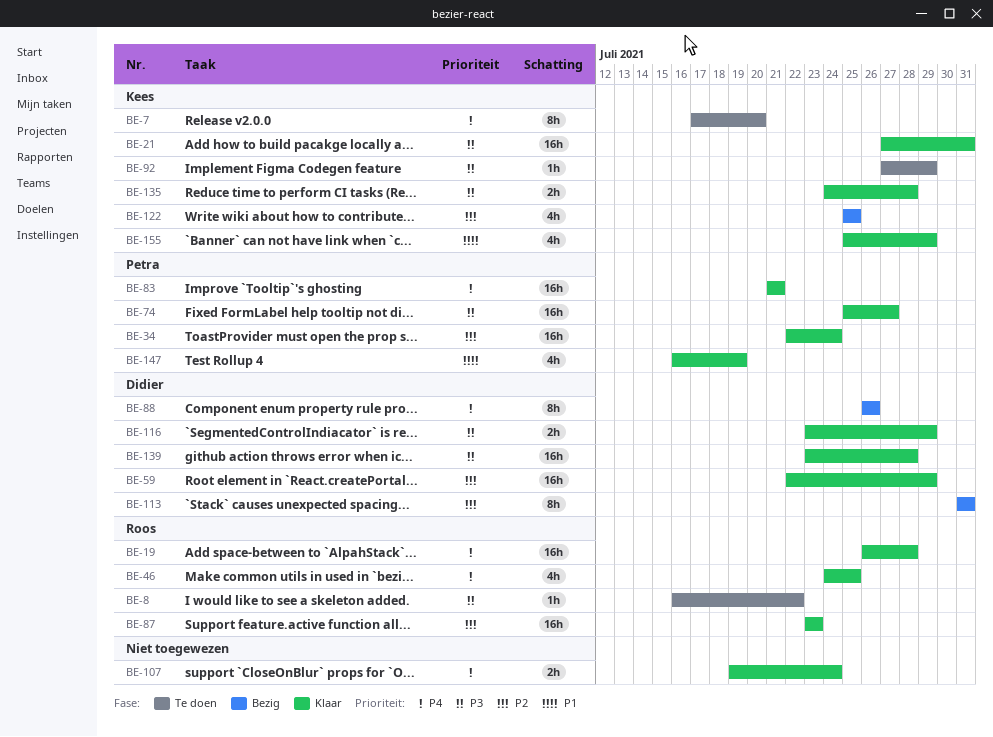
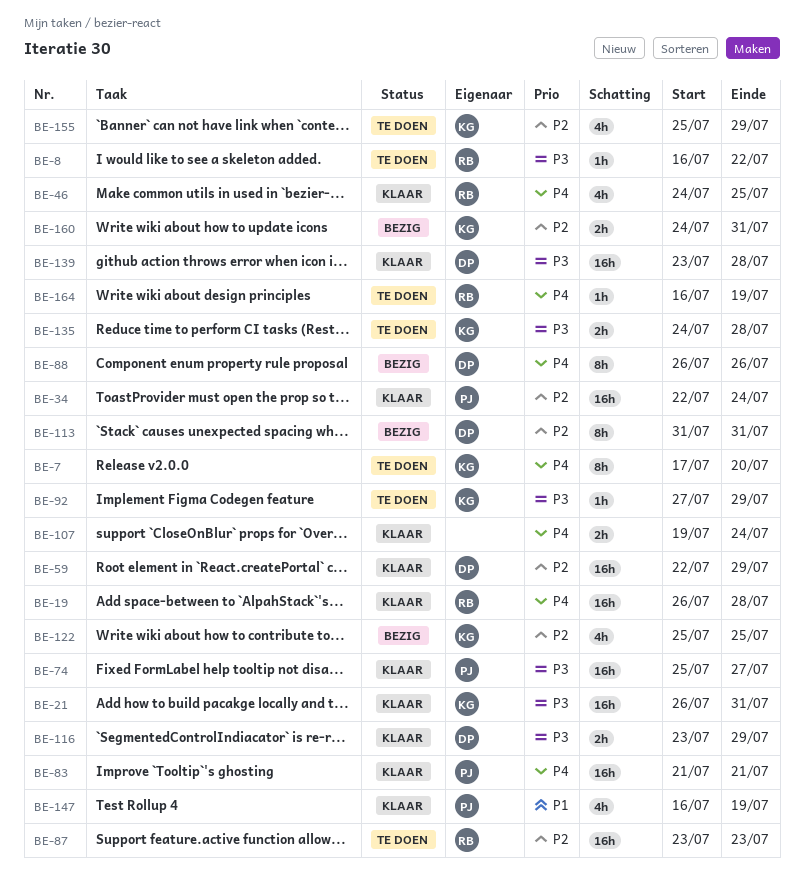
BE-21, start: Jul 27 -> Jul 26
BE-87, status: Klaar -> Te doen
BE-135, status: Klaar -> Te doen
BE-155, status: Klaar -> Te doen
BE-155, priority: P1 -> P2
BE-160: none -> present
BE-164: none -> present

